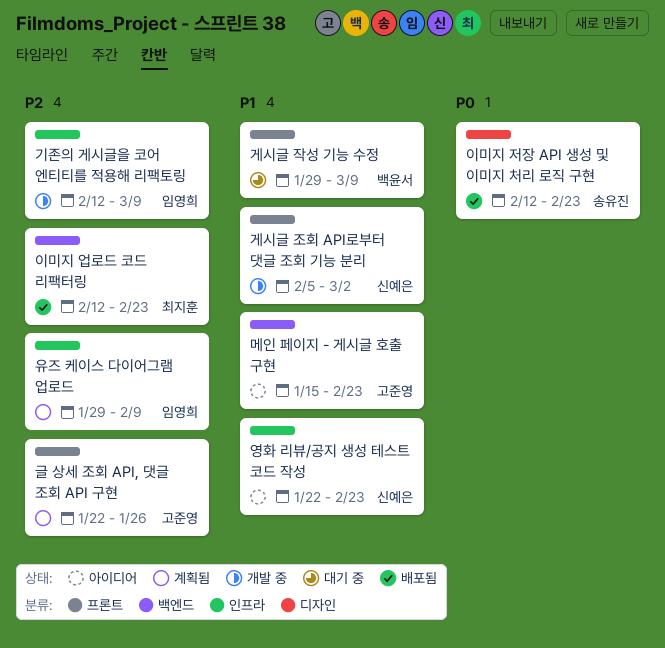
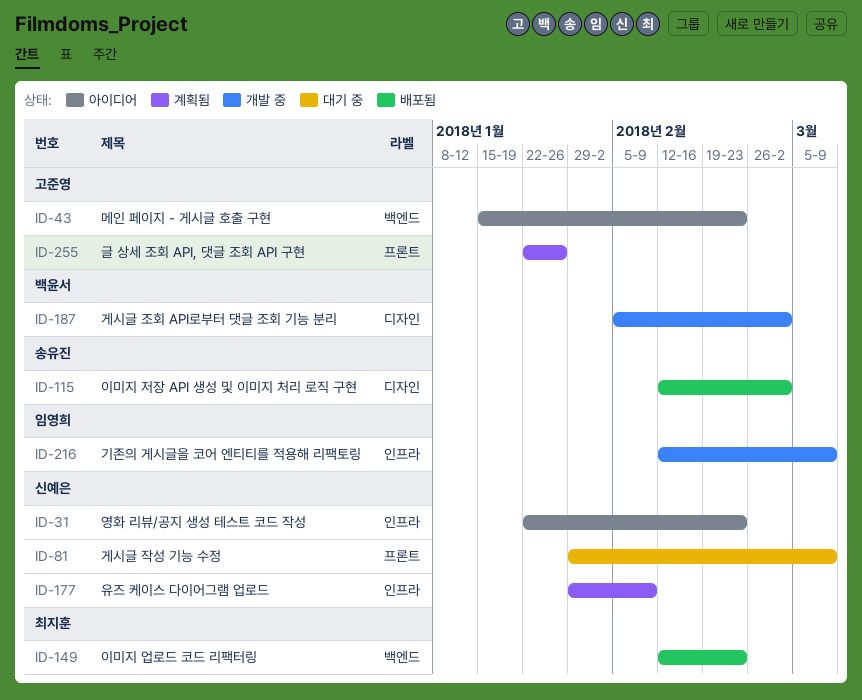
게시글 작성 기능 수정, owner: 백윤서 -> 신예은
게시글 조회 API로부터 댓글 조회 기능 분리, owner: 신예은 -> 백윤서
게시글 조회 API로부터 댓글 조회 기능 분리, label: 프론트 -> 디자인
유즈 케이스 다이어그램 업로드, owner: 임영희 -> 신예은
이미지 저장 API 생성 및 이미지 처리 로직 구현, due: Feb 23 -> Mar 2

